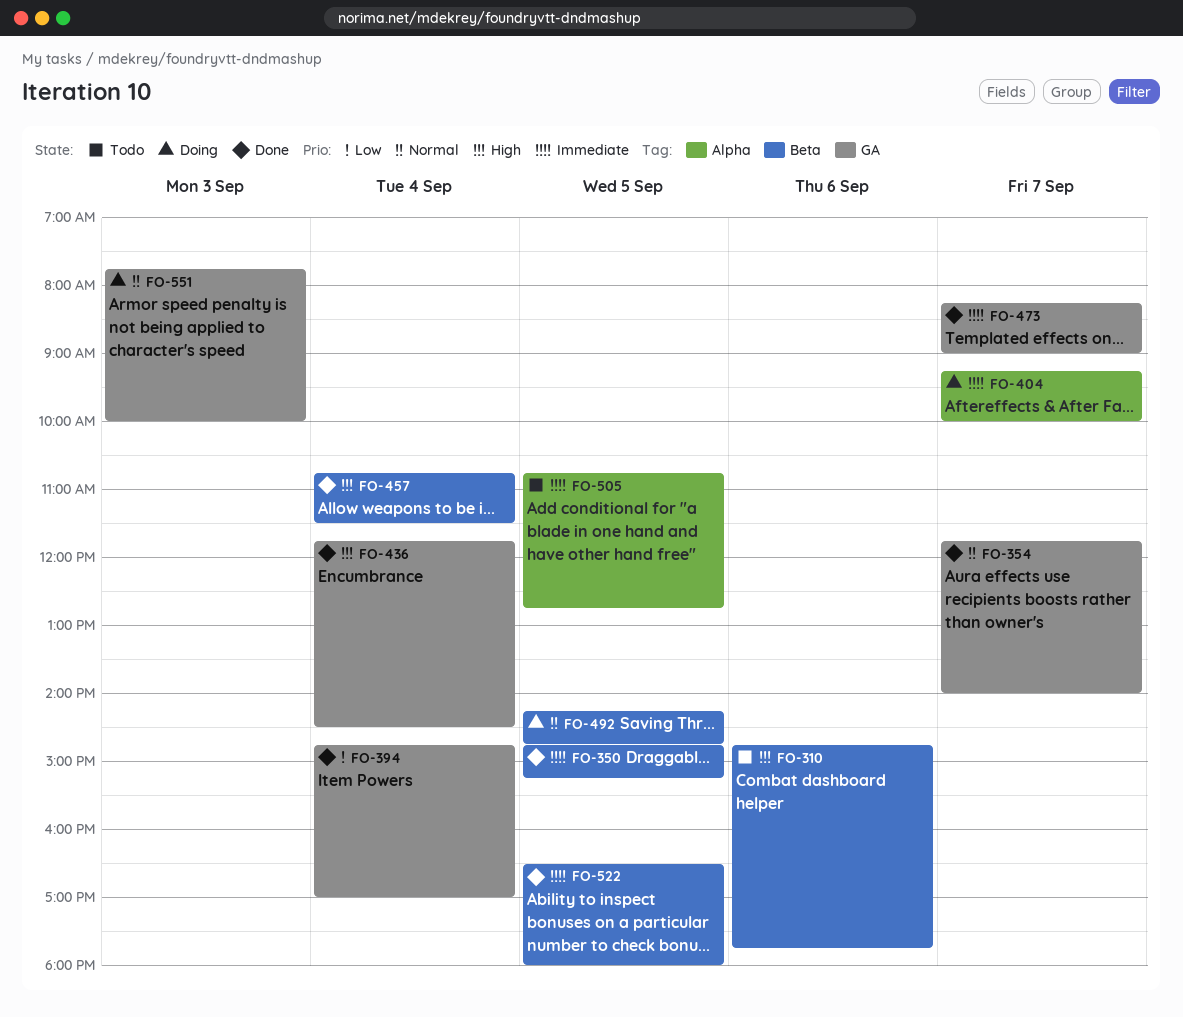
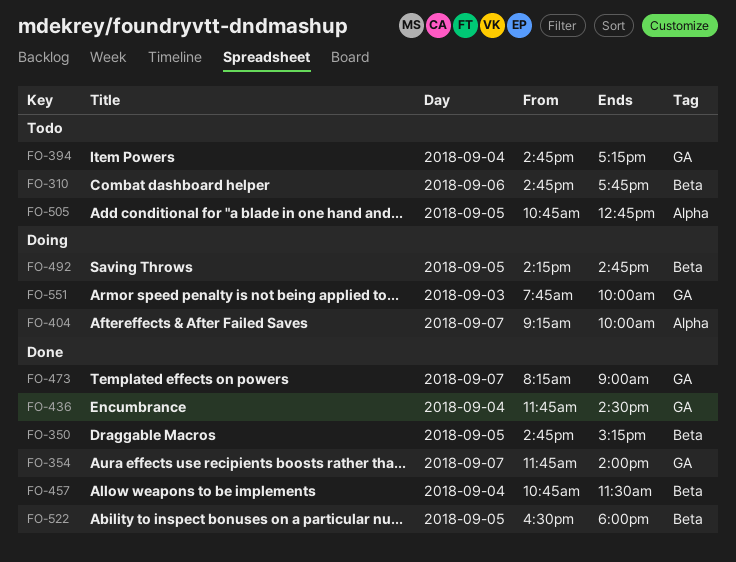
FO-394, status: Done -> Todo
FO-394, ends: 17:00 -> 17:15

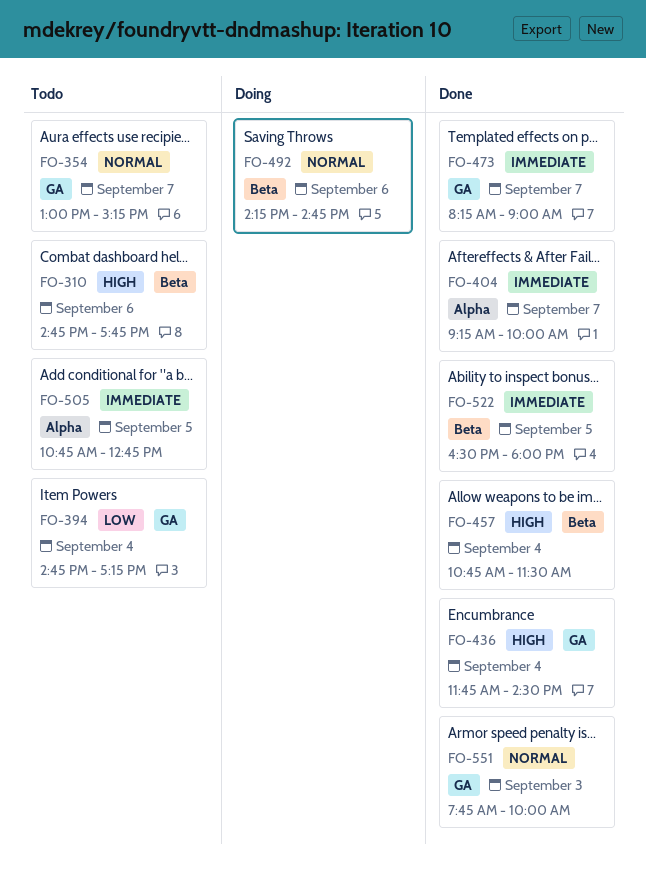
FO-350: present -> none
FO-354, status: Done -> Todo
FO-354, begins: 11:45 -> 13:00
FO-354, ends: 14:00 -> 15:15
FO-404, status: Doing -> Done
FO-492, day: Sep 5 -> Sep 6
FO-551, status: Doing -> Done

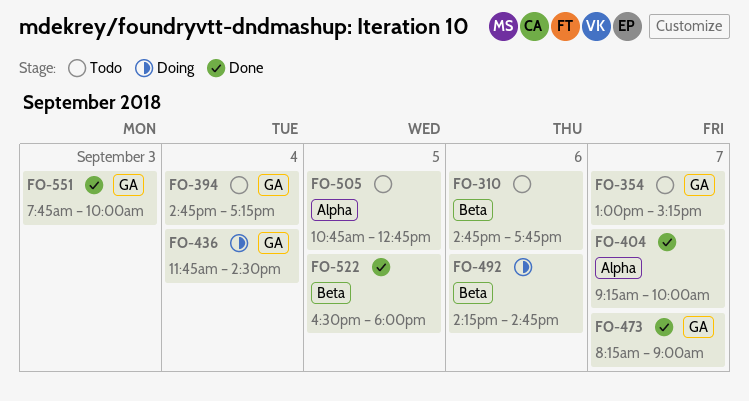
FO-436, status: Done -> Doing
FO-457: present -> none

